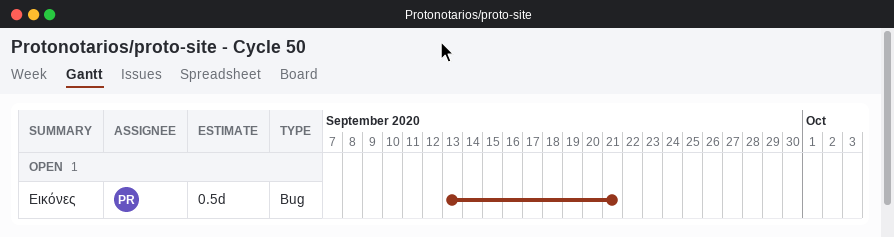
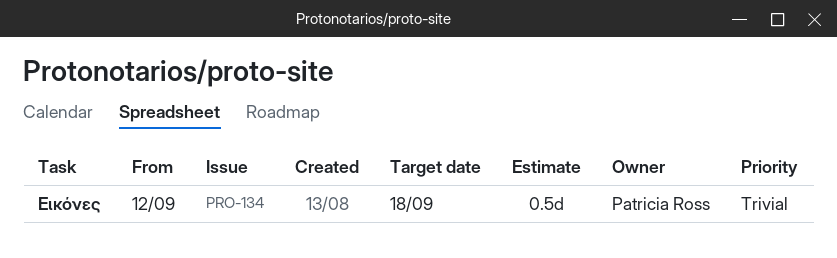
Εικόνες, start: Sep 13 -> Sep 12
Εικόνες, due: Sep 21 -> Sep 18

